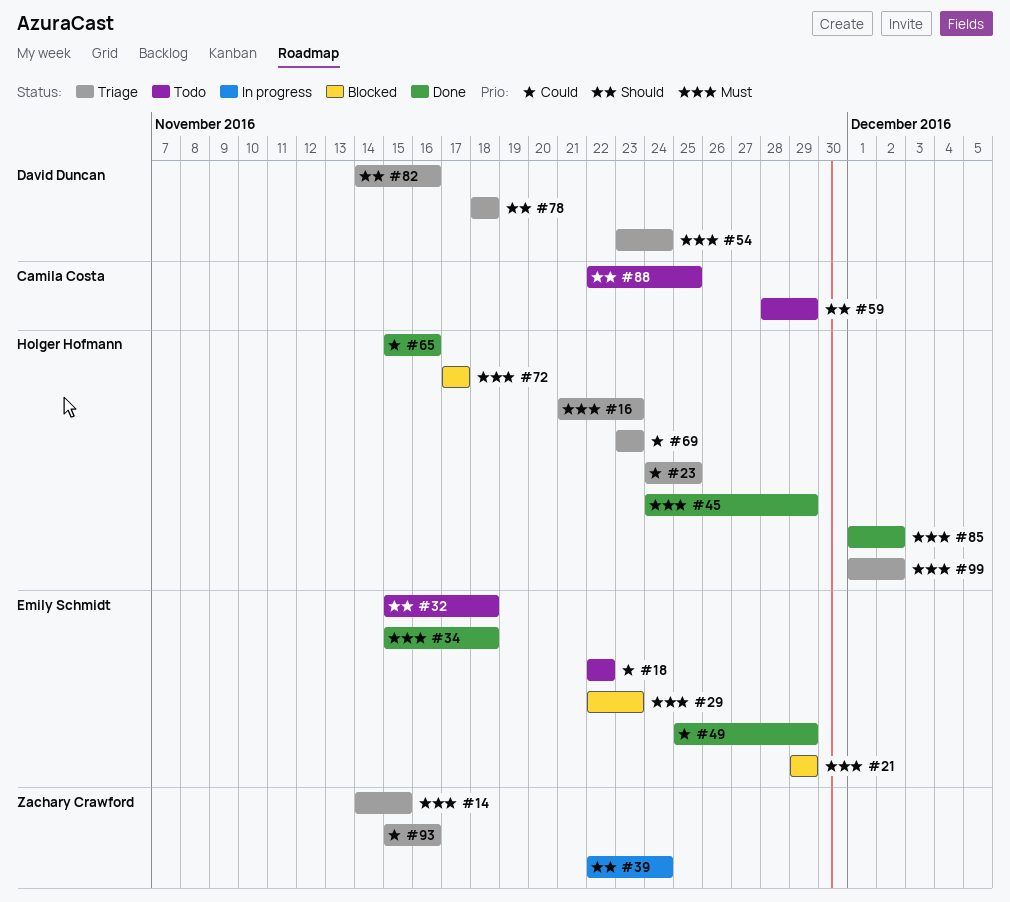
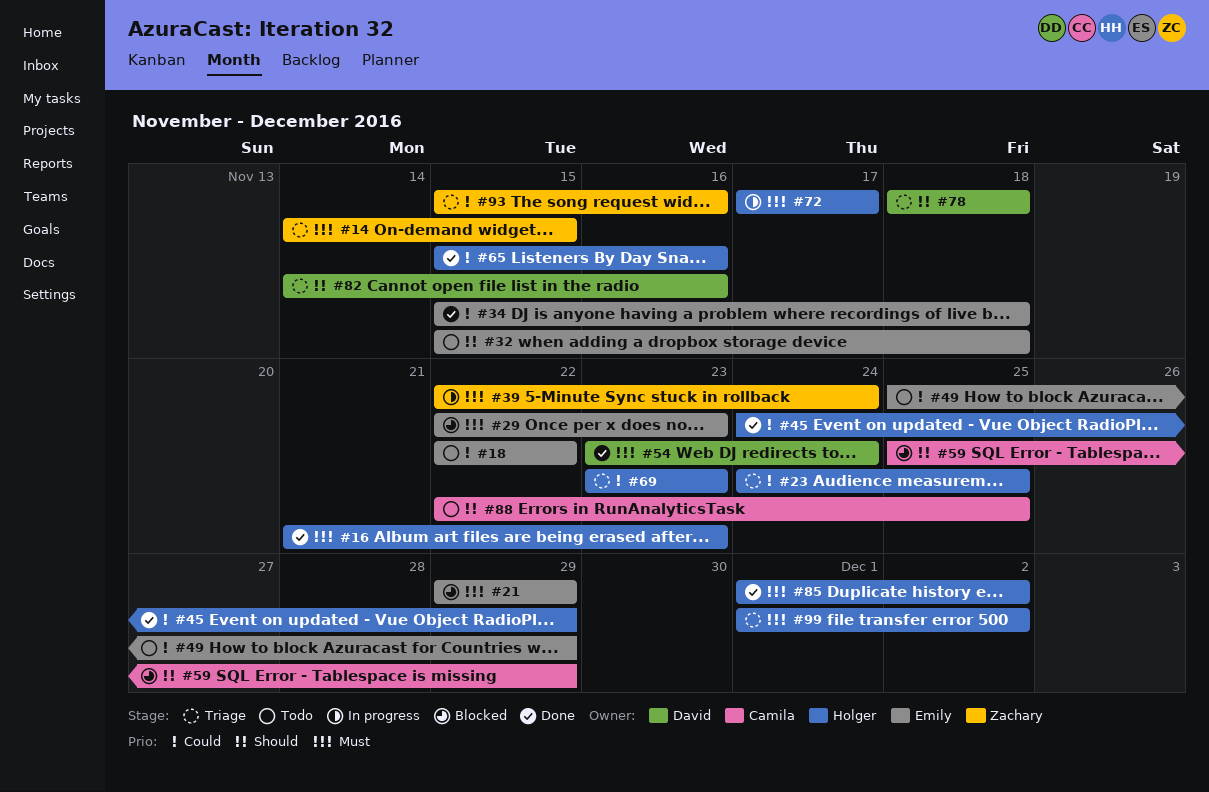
#16, status: Triage -> Done
#34, priority: Must -> Could
#39, priority: Should -> Must
#45, priority: Must -> Could
#49, status: Done -> Todo
#54, status: Triage -> Done
#59, status: Todo -> Blocked
#59, start: Nov 28 -> Nov 25
#72, status: Blocked -> In progress

